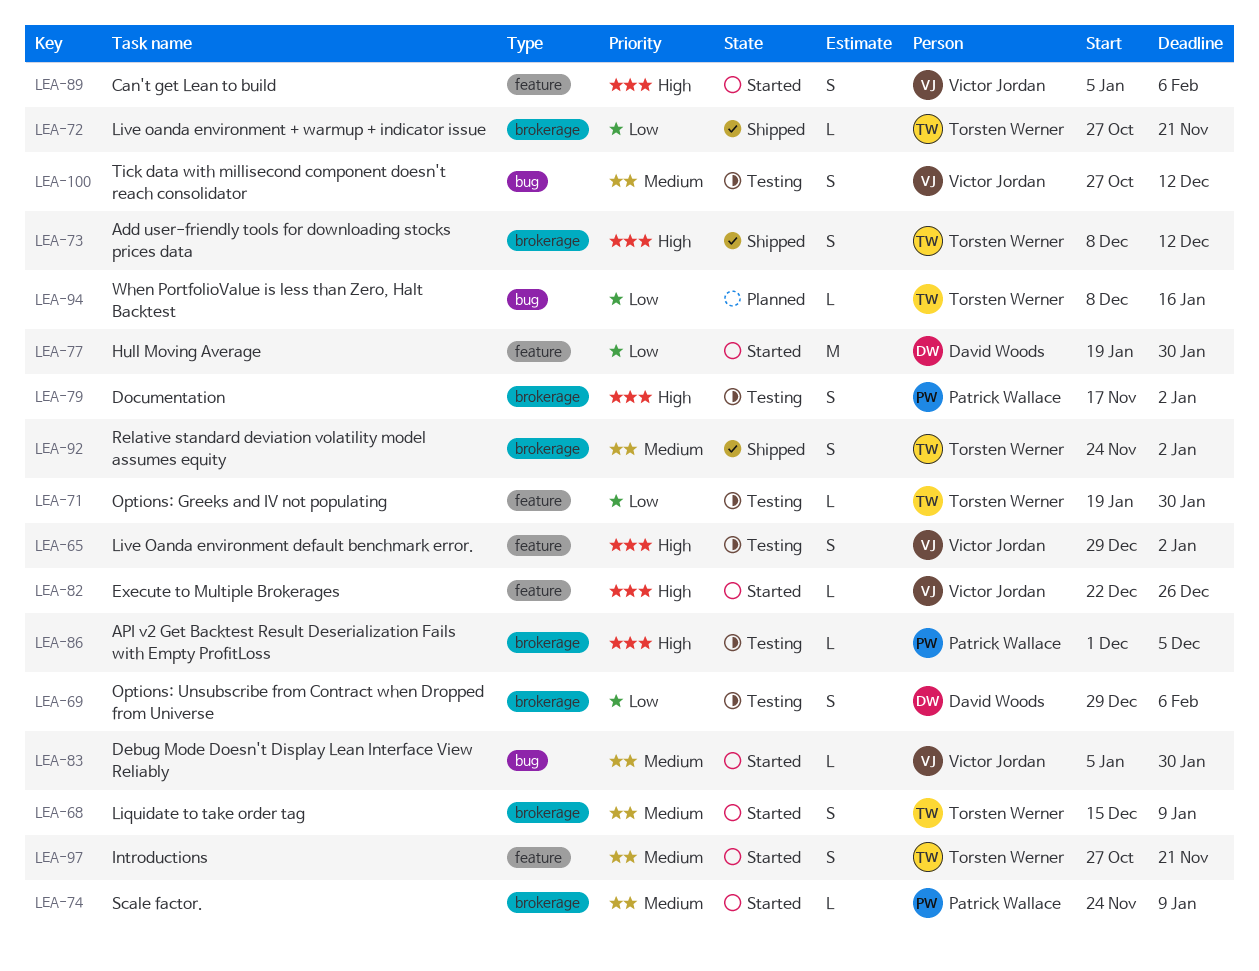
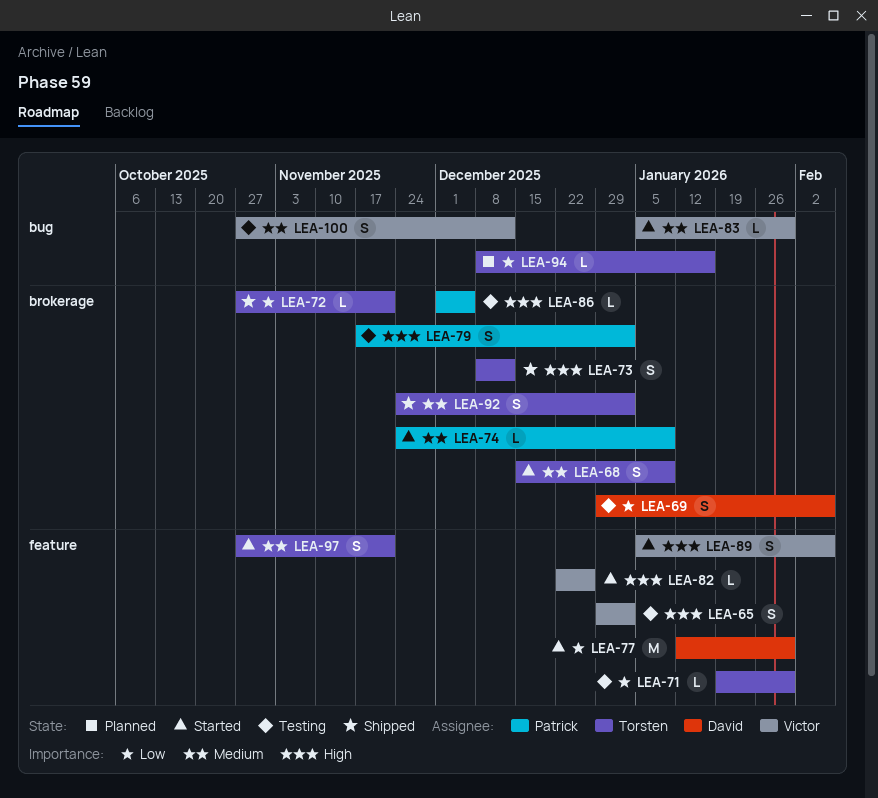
LEA-77, start: Jan 19 -> Jan 12

